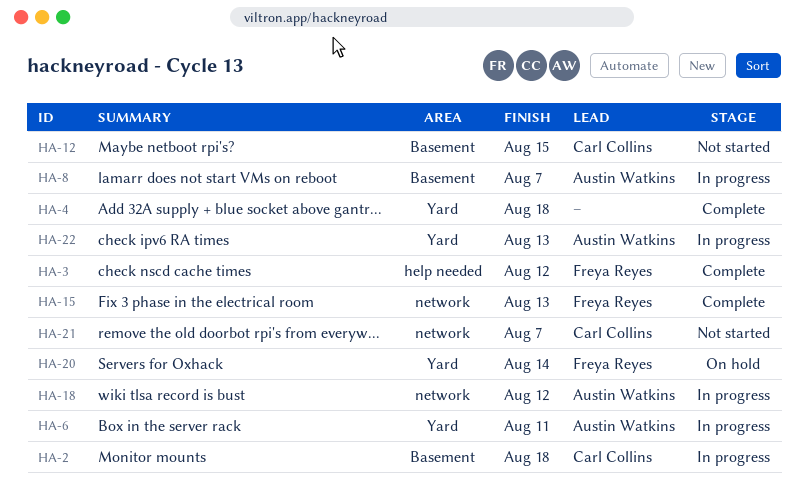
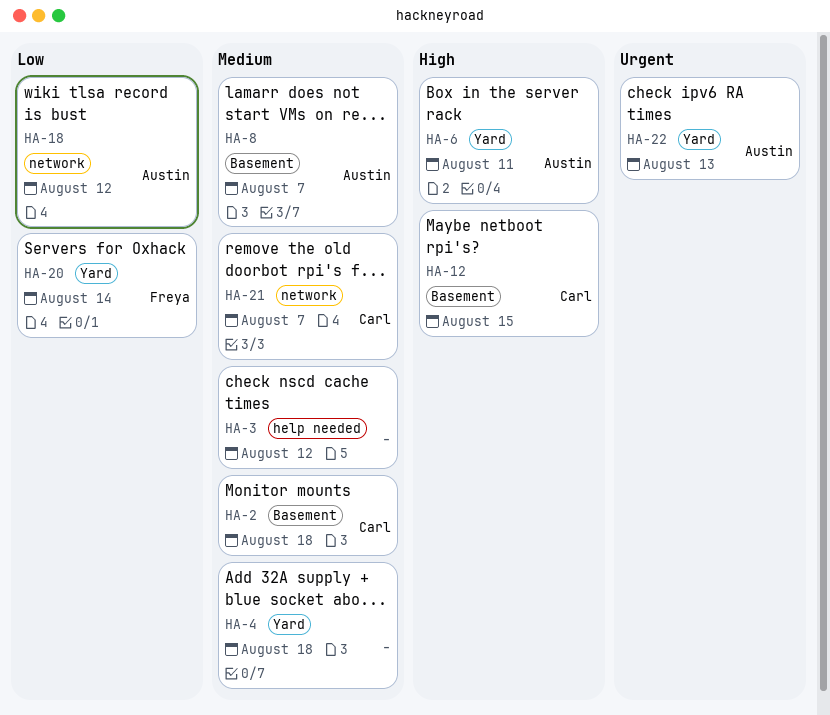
HA-3, owner: Freya Reyes -> none
HA-15: present -> none

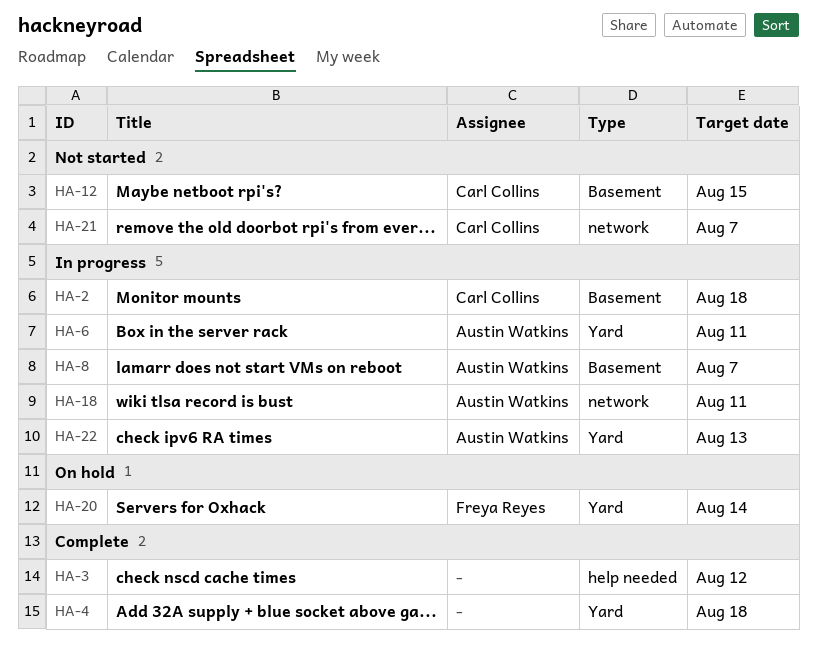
HA-18, due: Aug 12 -> Aug 11

